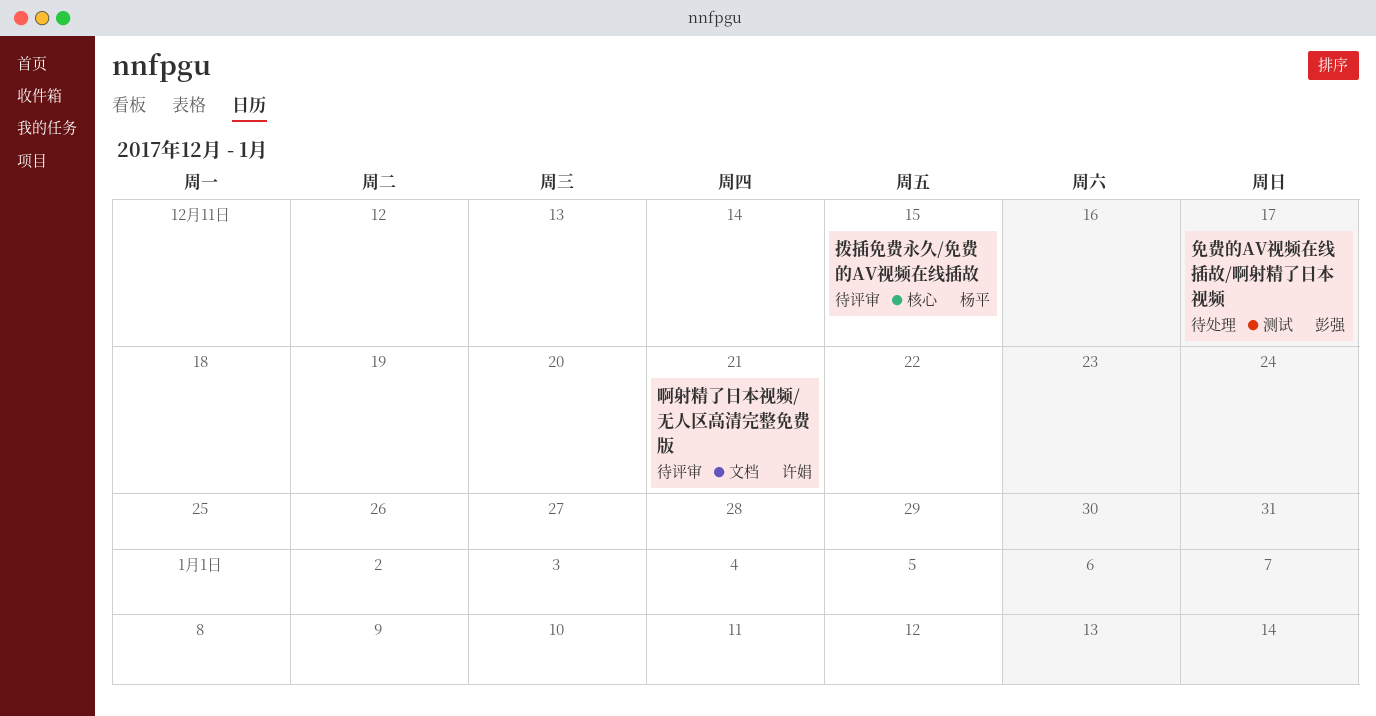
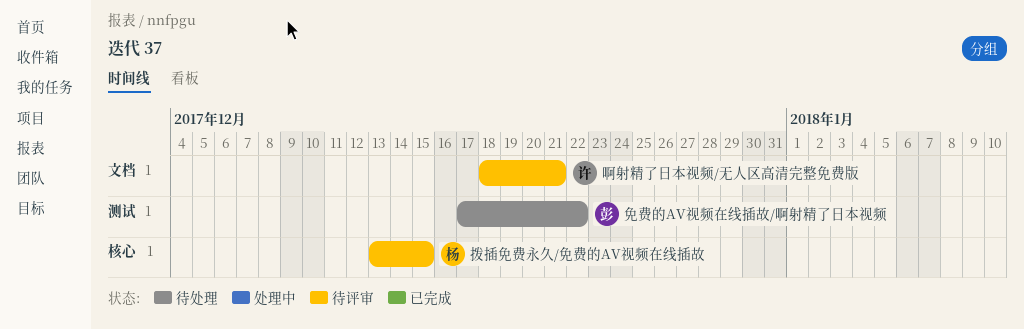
免费的AV视频在线插故/啊射精了日本视频, due: Dec 17 -> Dec 22

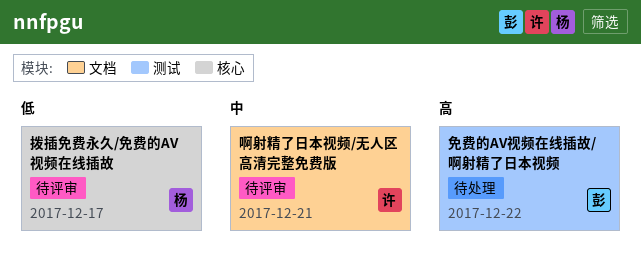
拨插免费永久/免费的AV视频在线插故, due: Dec 15 -> Dec 17

